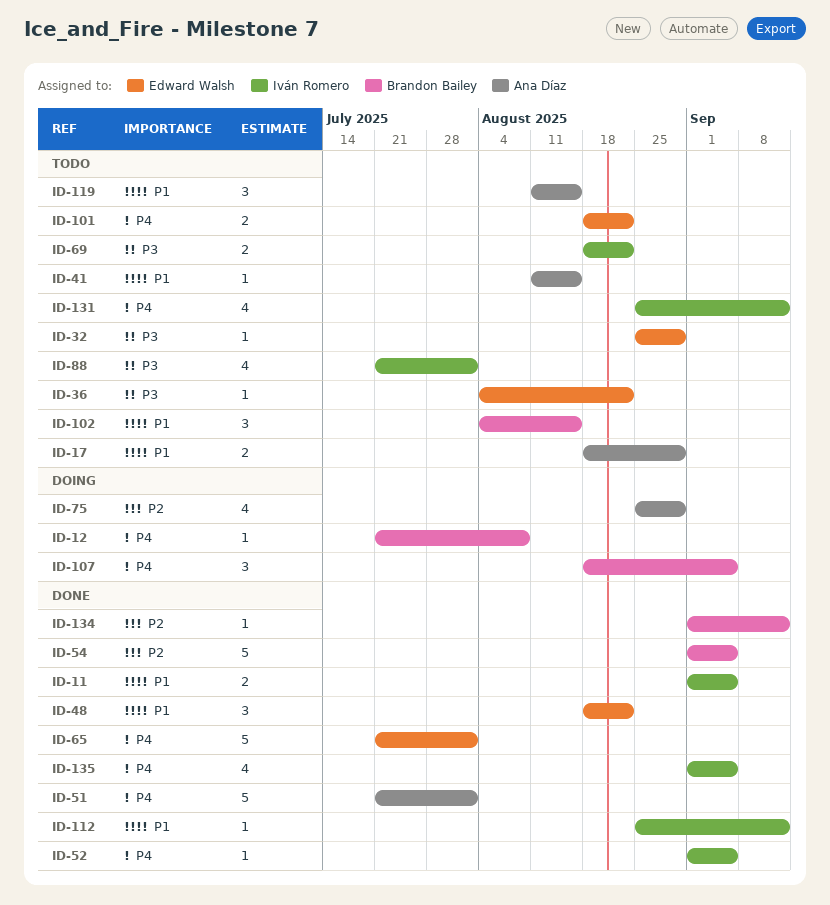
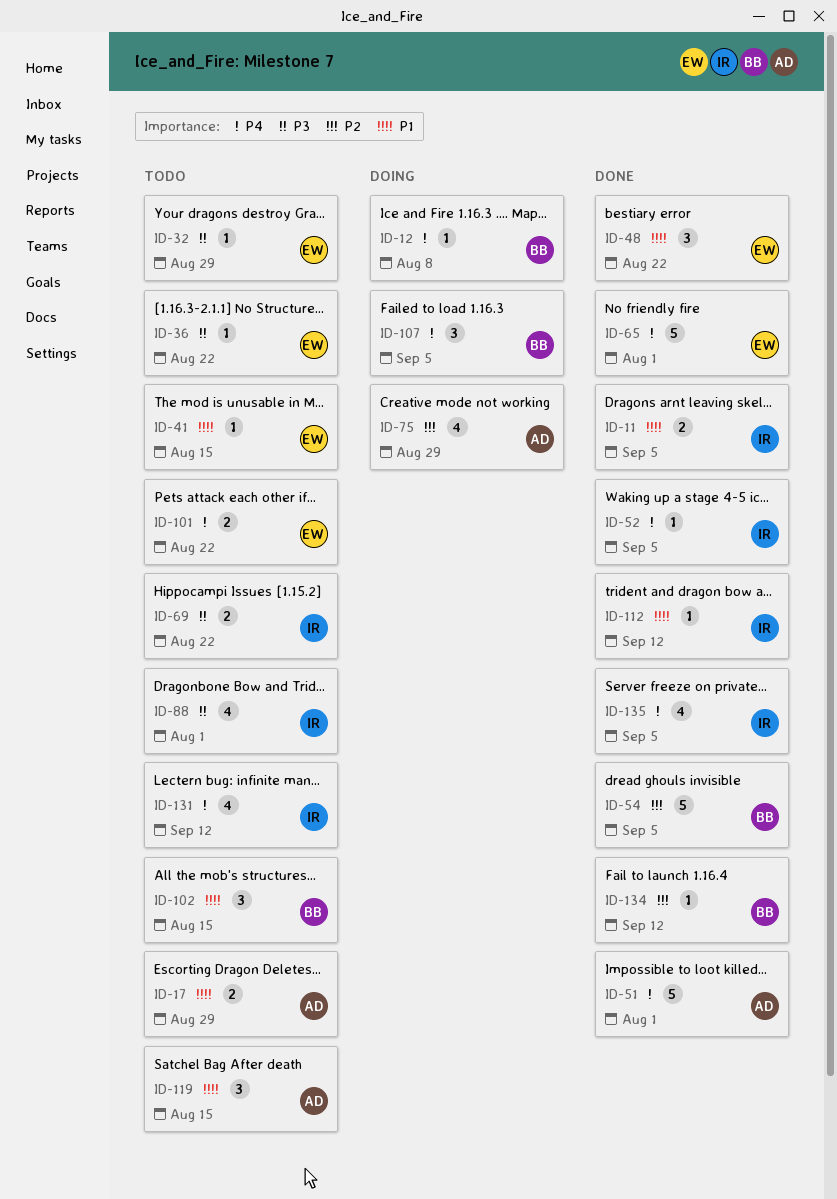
ID-41, owner: Ana Díaz -> Edward Walsh

